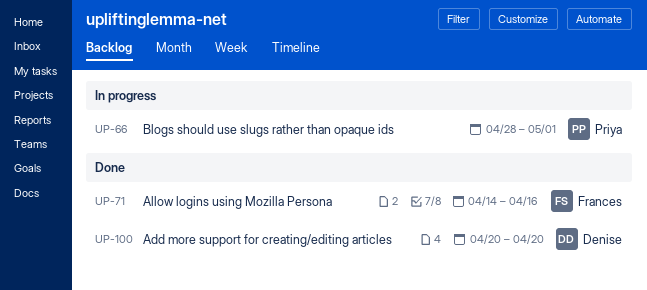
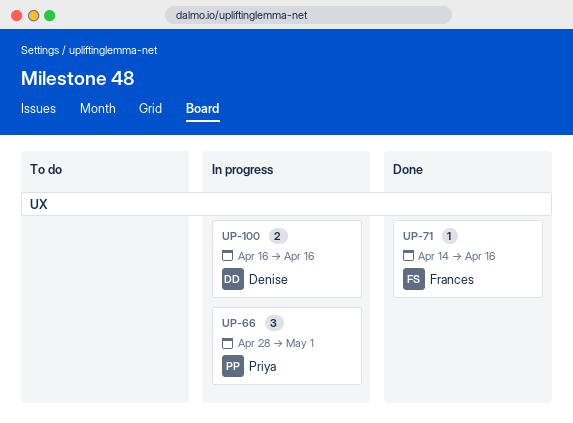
UP-100, status: Done -> In progress
UP-100, start: Apr 20 -> Apr 16
UP-100, due: Apr 20 -> Apr 16

